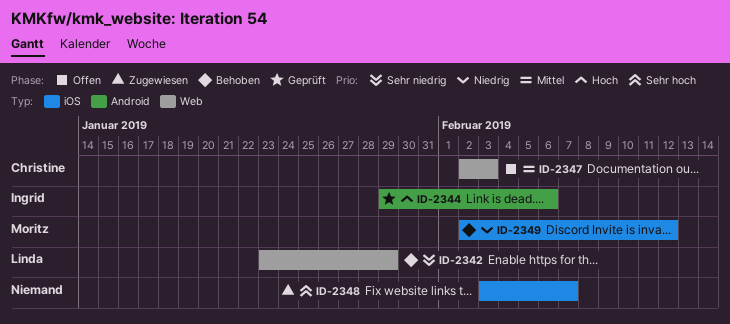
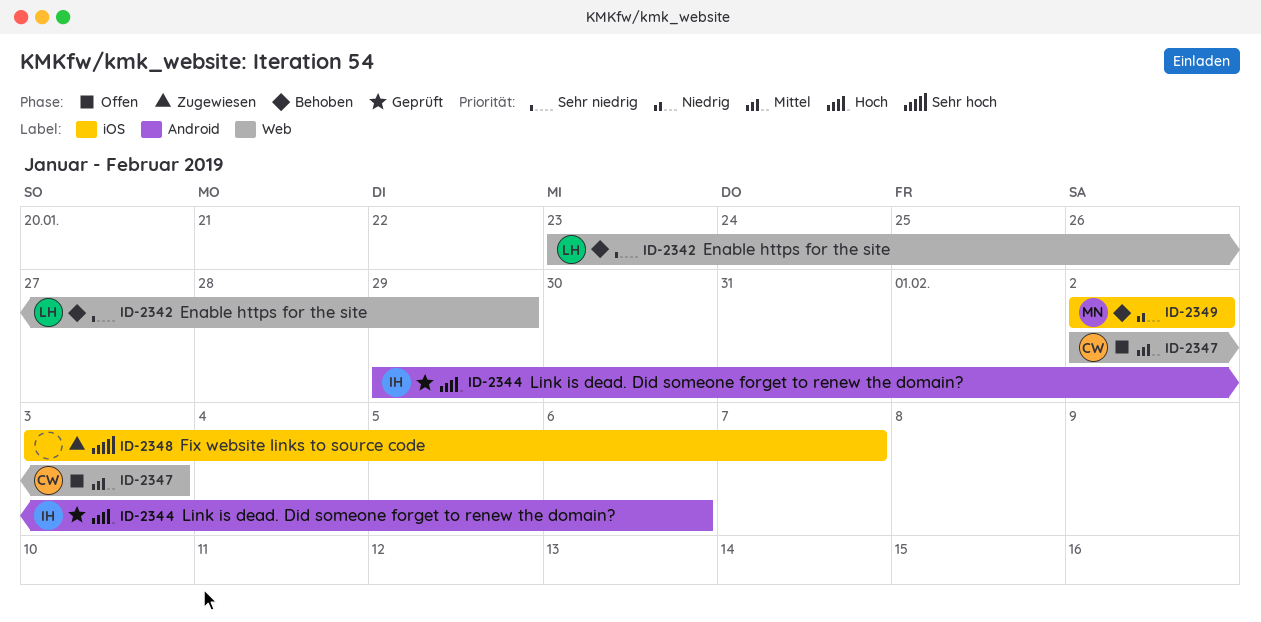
ID-2349, due: Feb 12 -> Feb 2

